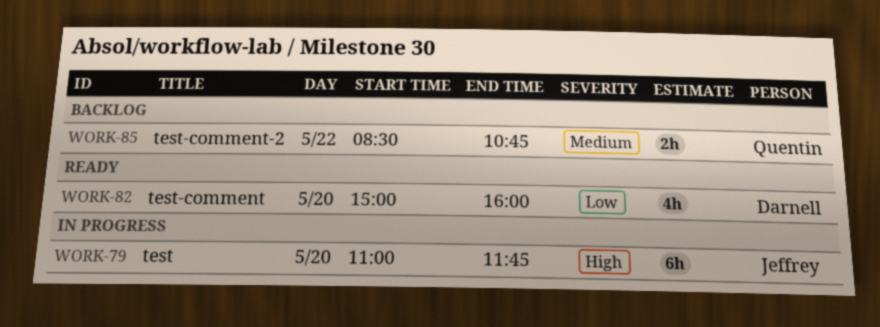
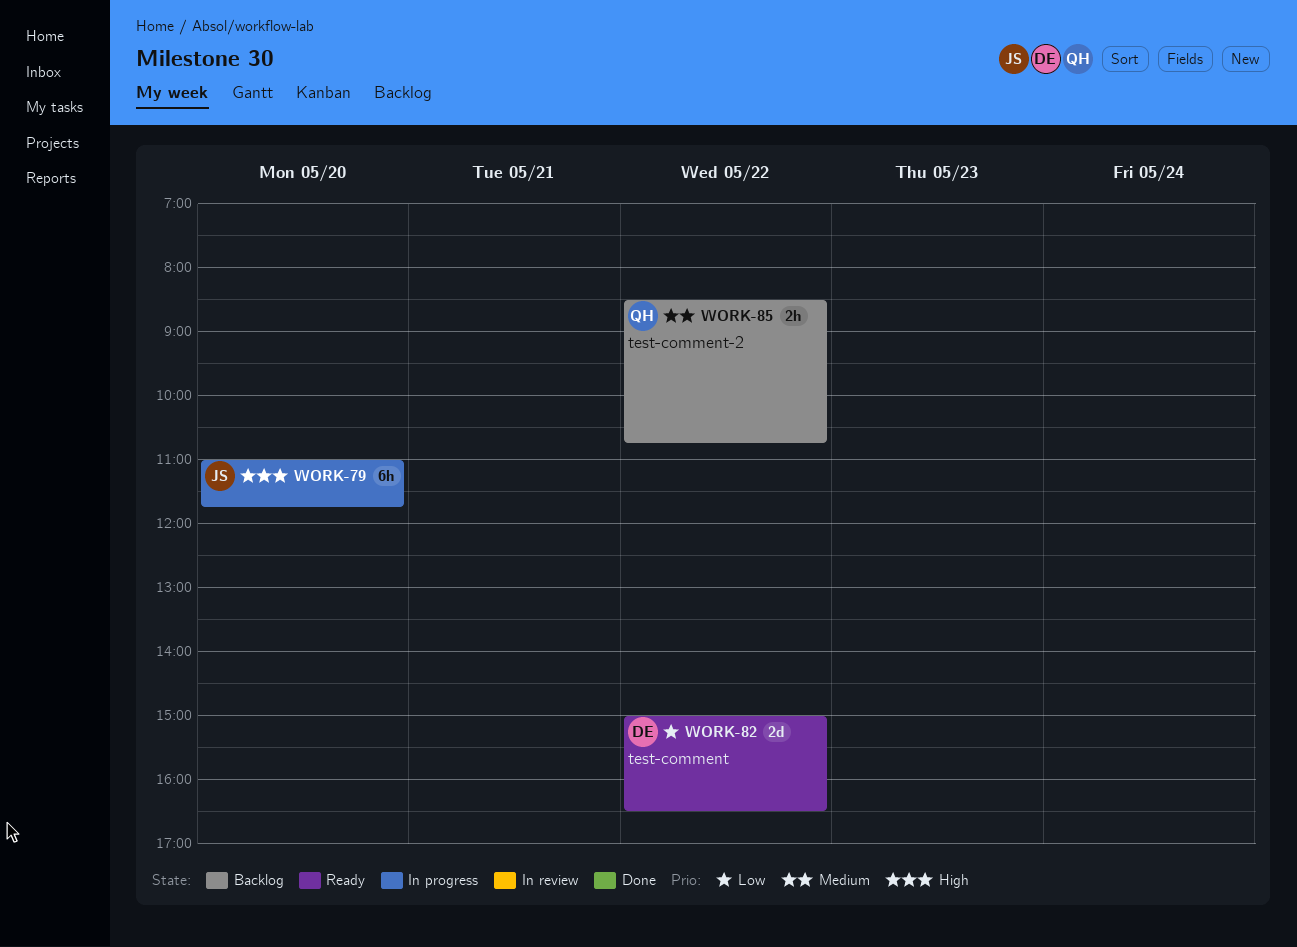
WORK-82, estimate: 4h -> 2d
WORK-82, day: May 20 -> May 22
WORK-82, ends: 16:00 -> 16:30

